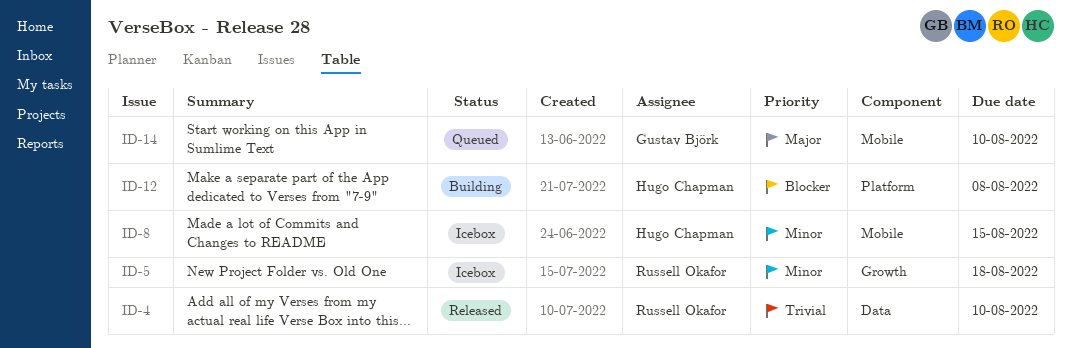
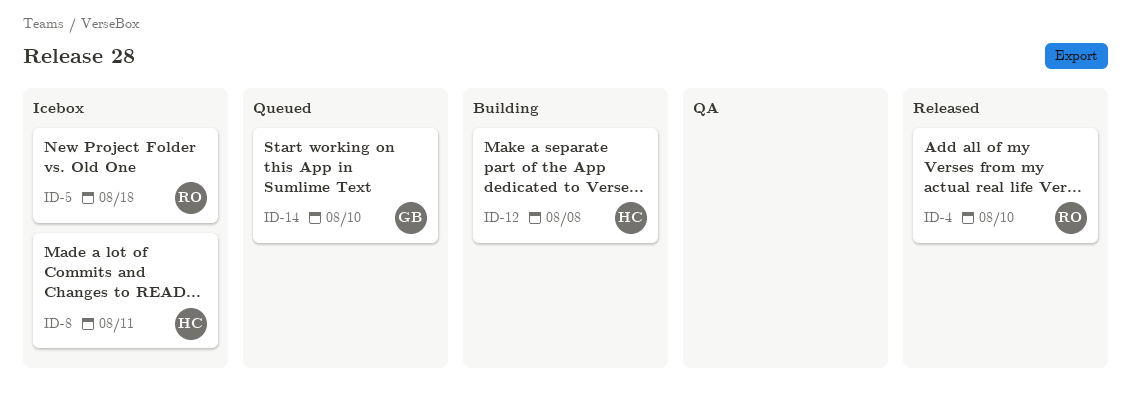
ID-8, due: Aug 15 -> Aug 11

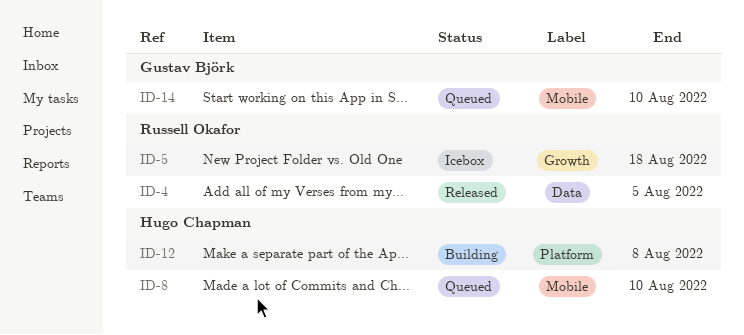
ID-4, due: Aug 10 -> Aug 5
ID-8, status: Icebox -> Queued
ID-8, due: Aug 11 -> Aug 10

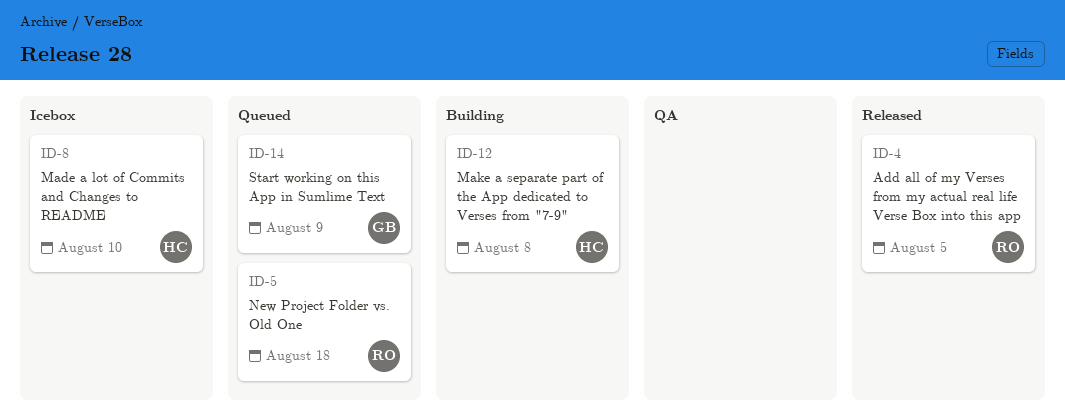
ID-5, status: Icebox -> Queued
ID-8, status: Queued -> Icebox
ID-14, due: Aug 10 -> Aug 9

